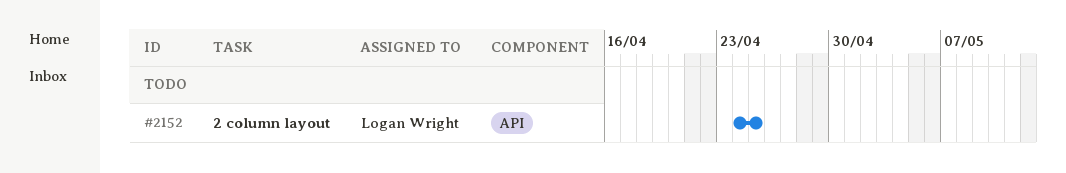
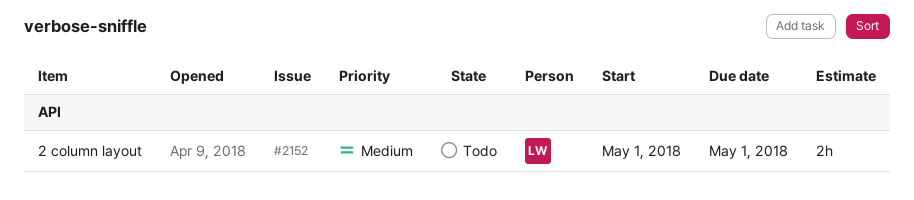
#2152, start: Apr 24 -> May 1
#2152, due: Apr 25 -> May 1

